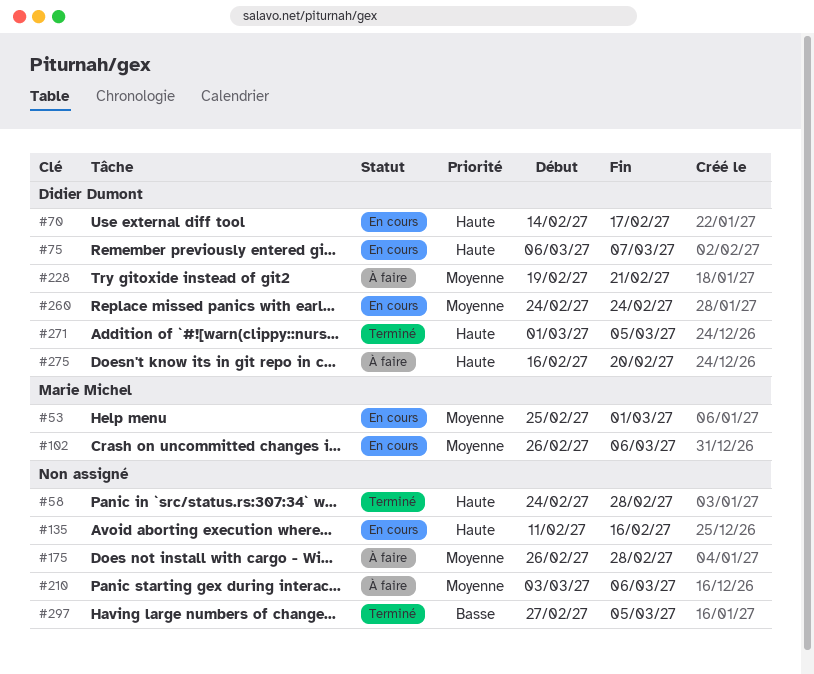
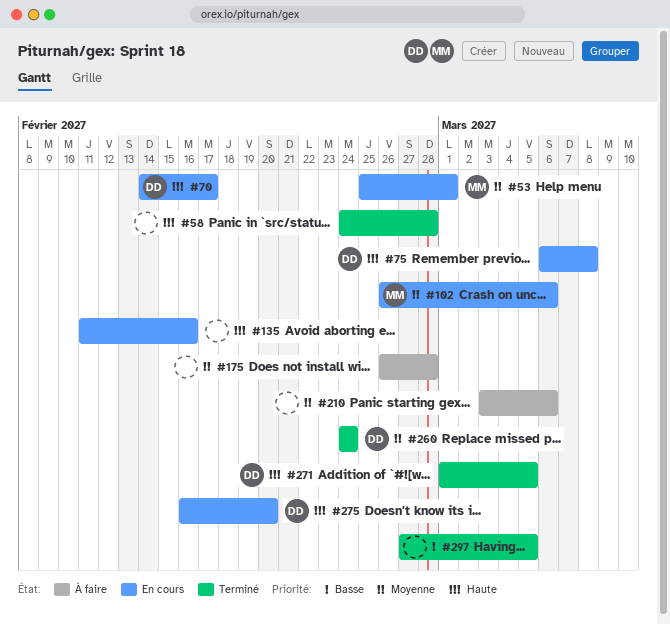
#75, due: Mar 7 -> Mar 8
#228: present -> none
#260, status: En cours -> Terminé
#275, status: À faire -> En cours

